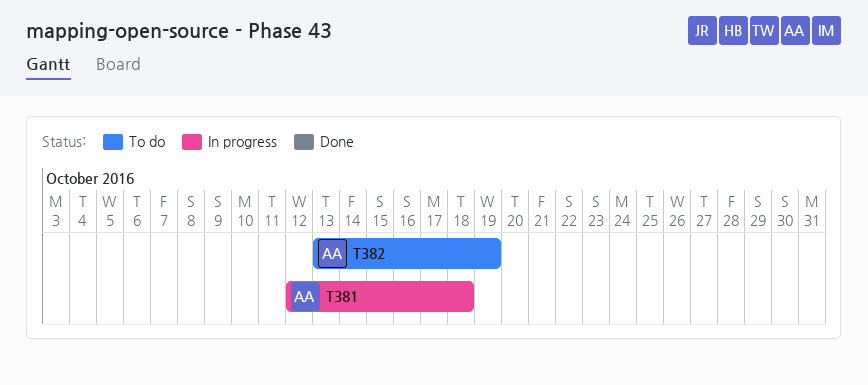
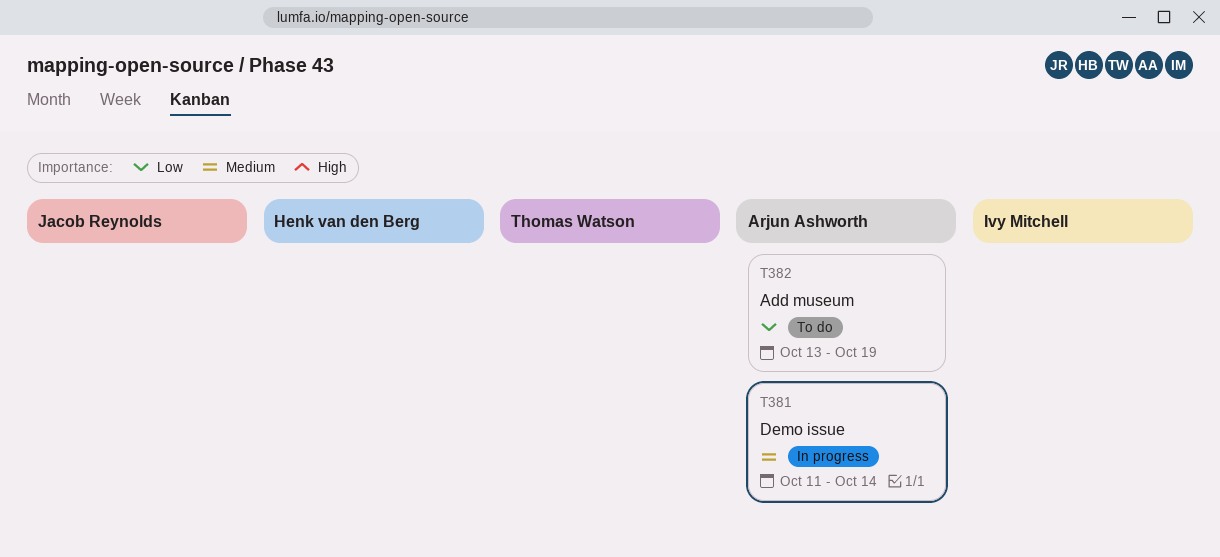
T381, start: Oct 12 -> Oct 11
T381, due: Oct 18 -> Oct 14

